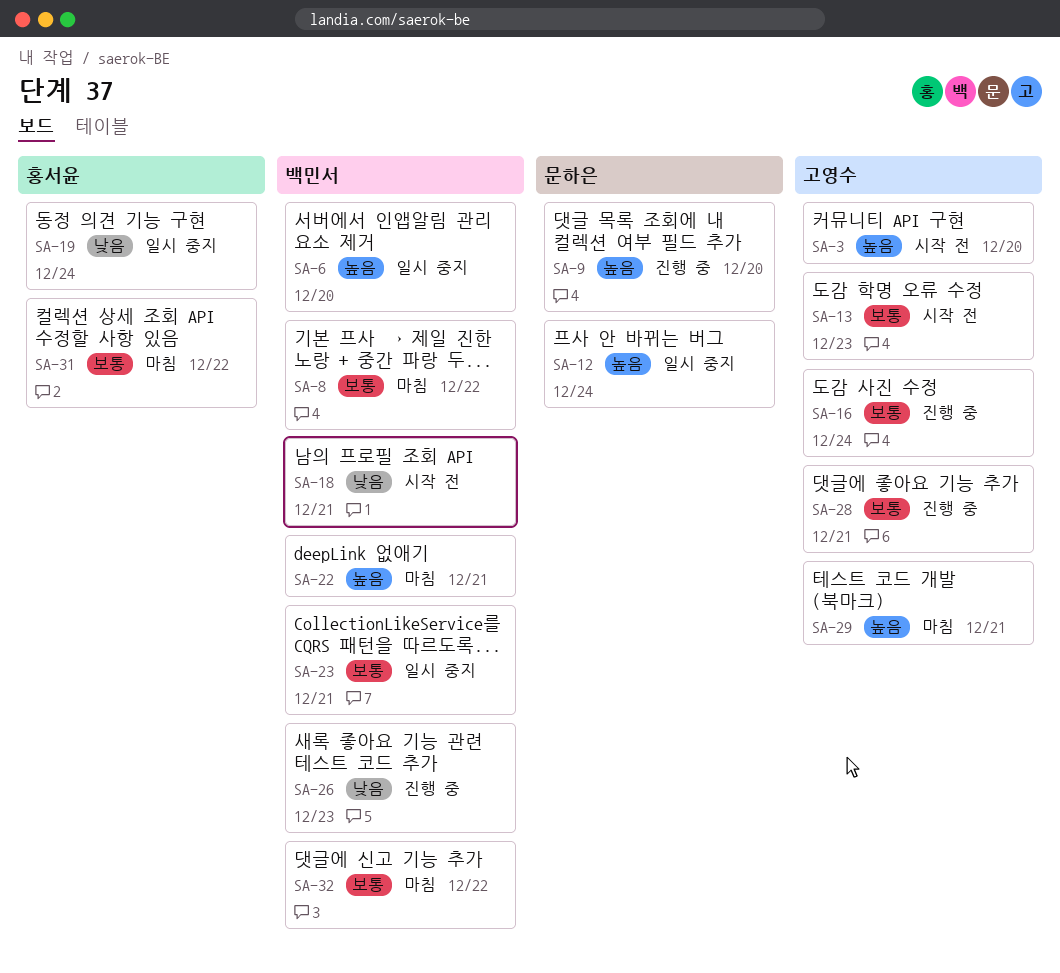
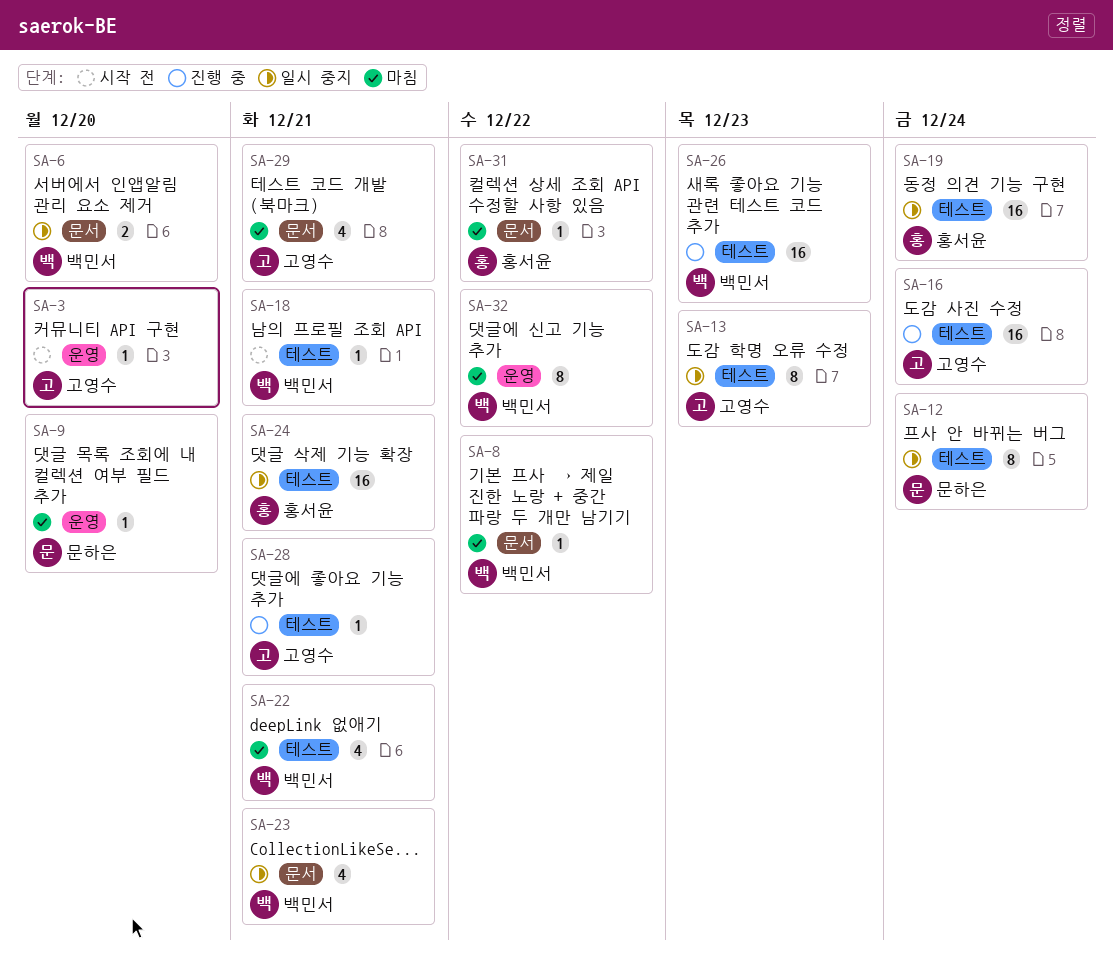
SA-9, status: 진행 중 -> 마침
SA-13, status: 시작 전 -> 일시 중지
SA-24: none -> present

